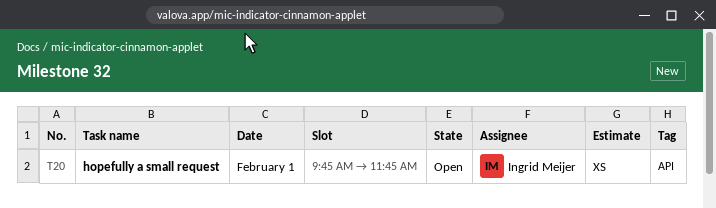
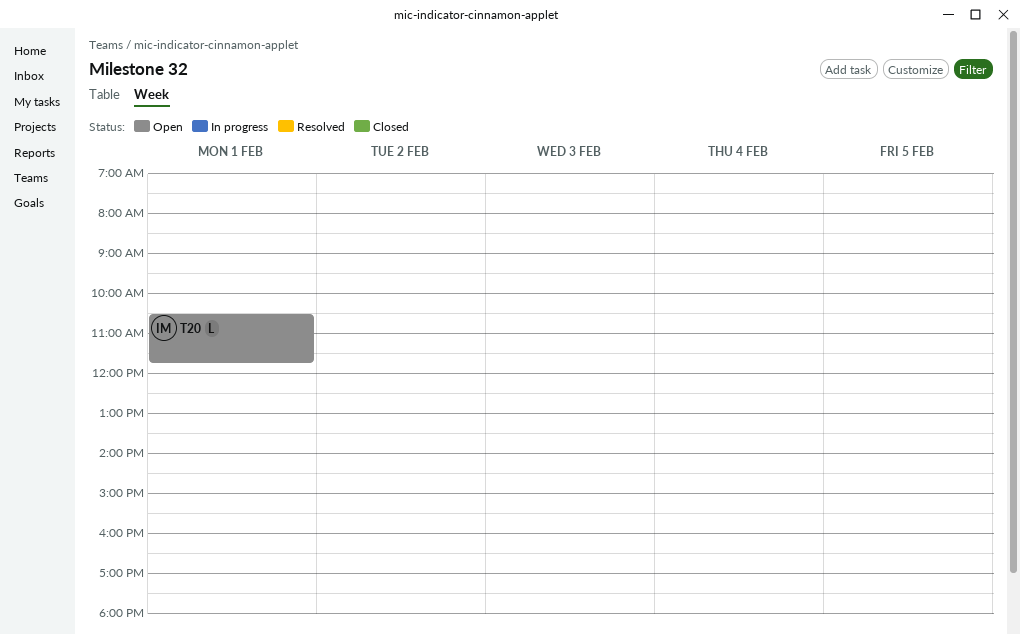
T20, estimate: XS -> L
T20, begins: 09:45 -> 10:30

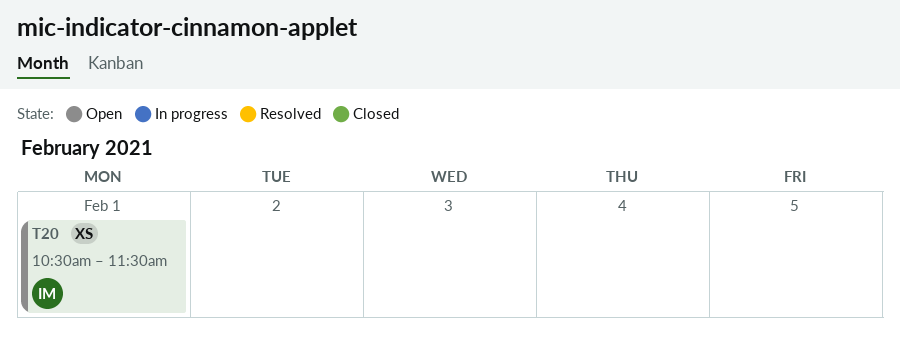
T20, estimate: L -> XS
T20, ends: 11:45 -> 11:30

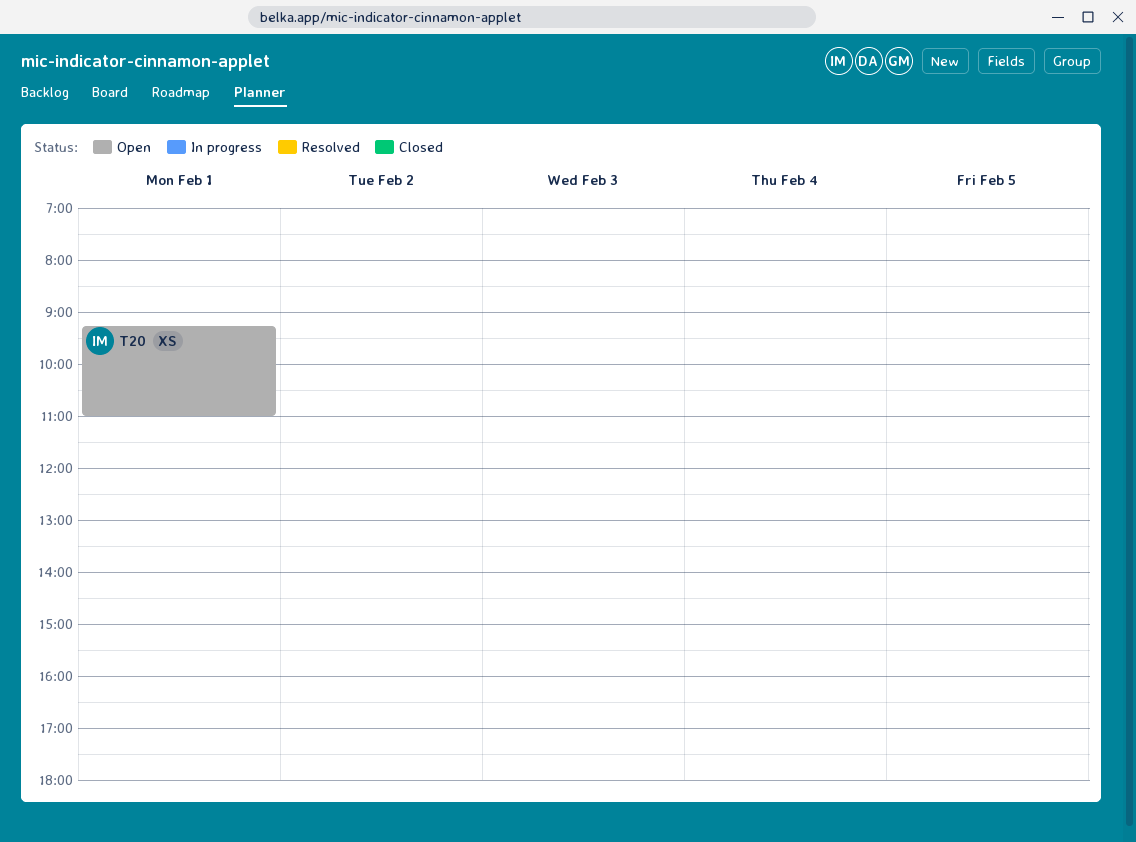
T20, begins: 10:30 -> 09:15
T20, ends: 11:30 -> 11:00

